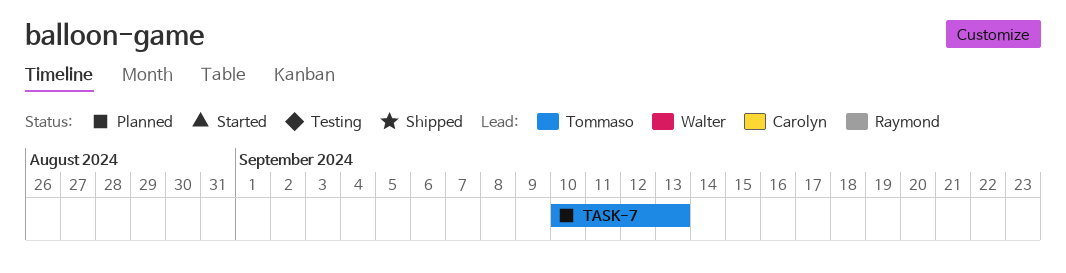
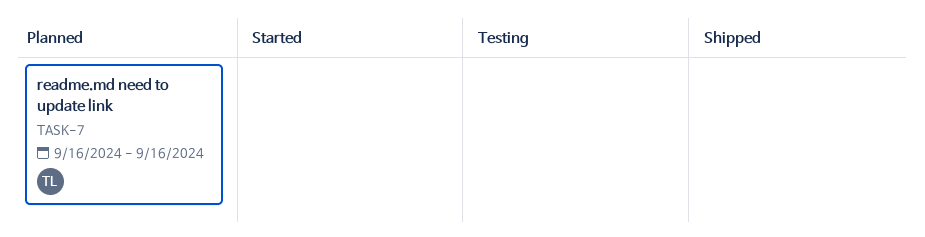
TASK-7, start: Sep 10 -> Sep 16
TASK-7, due: Sep 13 -> Sep 16

